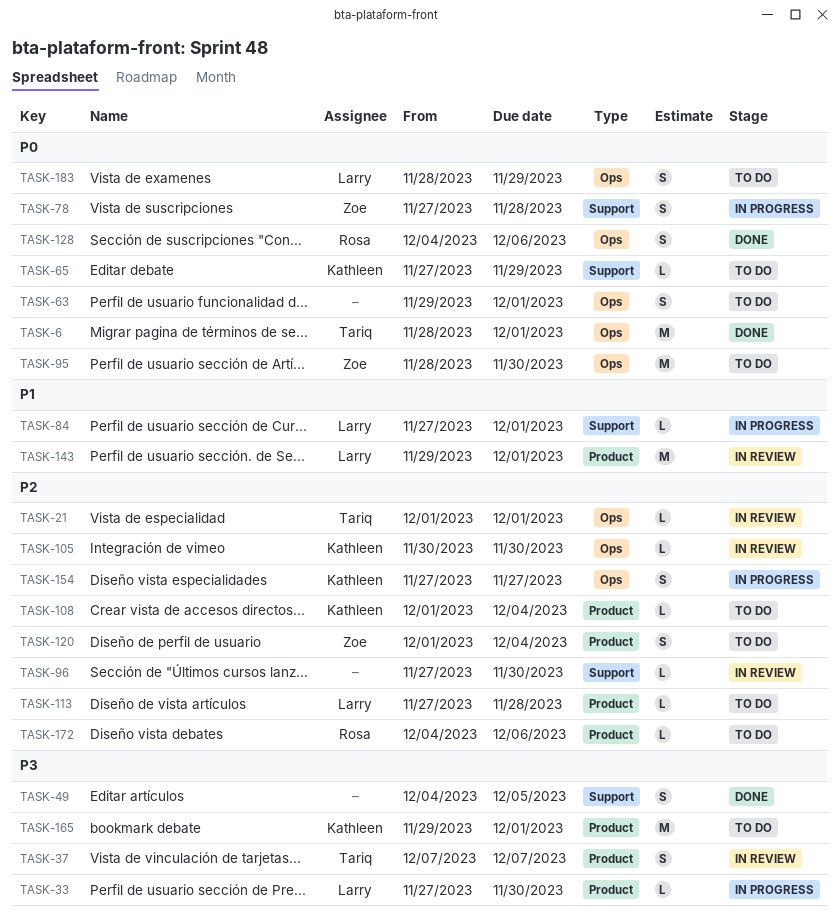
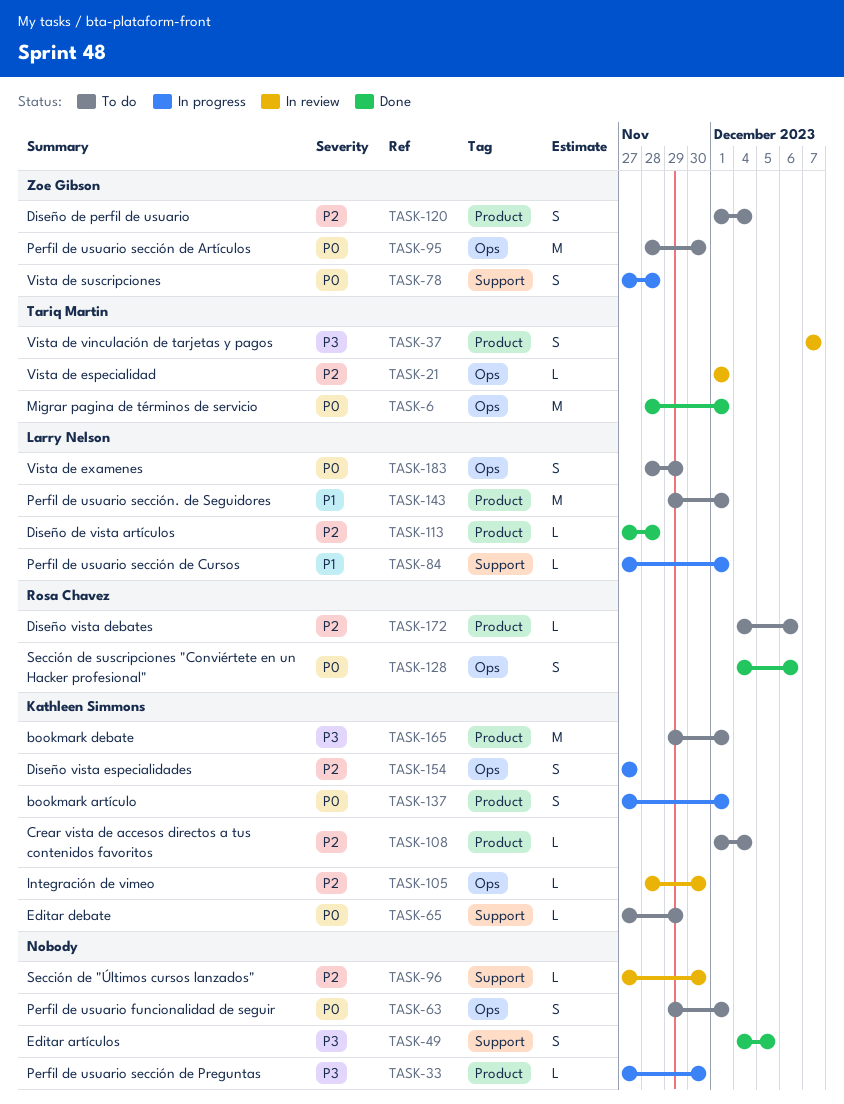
TASK-33, owner: Larry Nelson -> none
TASK-105, start: Nov 30 -> Nov 28
TASK-113, status: To do -> Done
TASK-137: none -> present
TASK-143, status: In review -> To do

